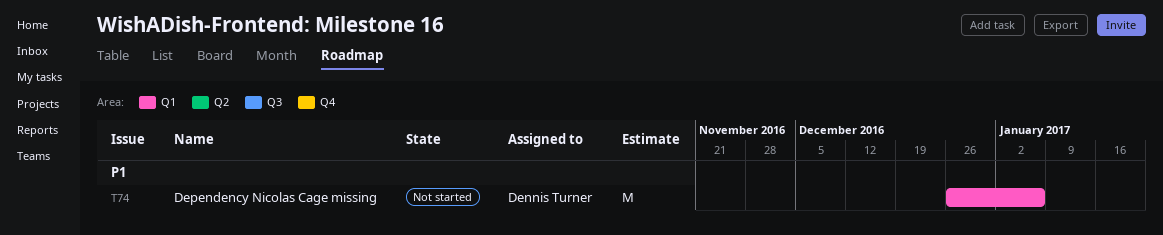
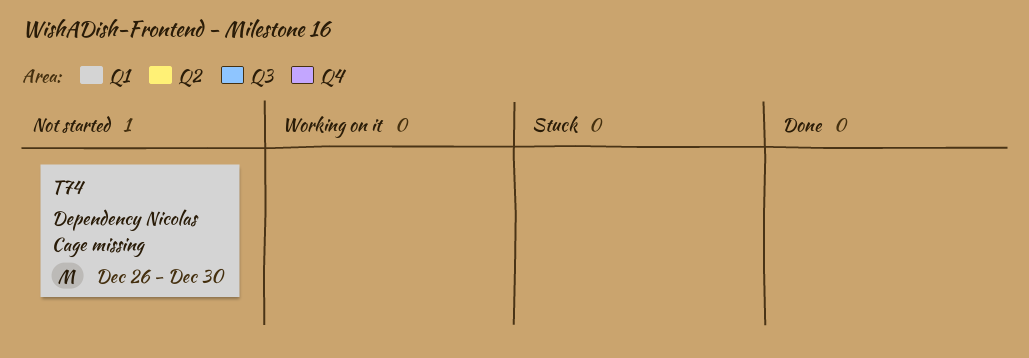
T74, due: Jan 6 -> Dec 30

